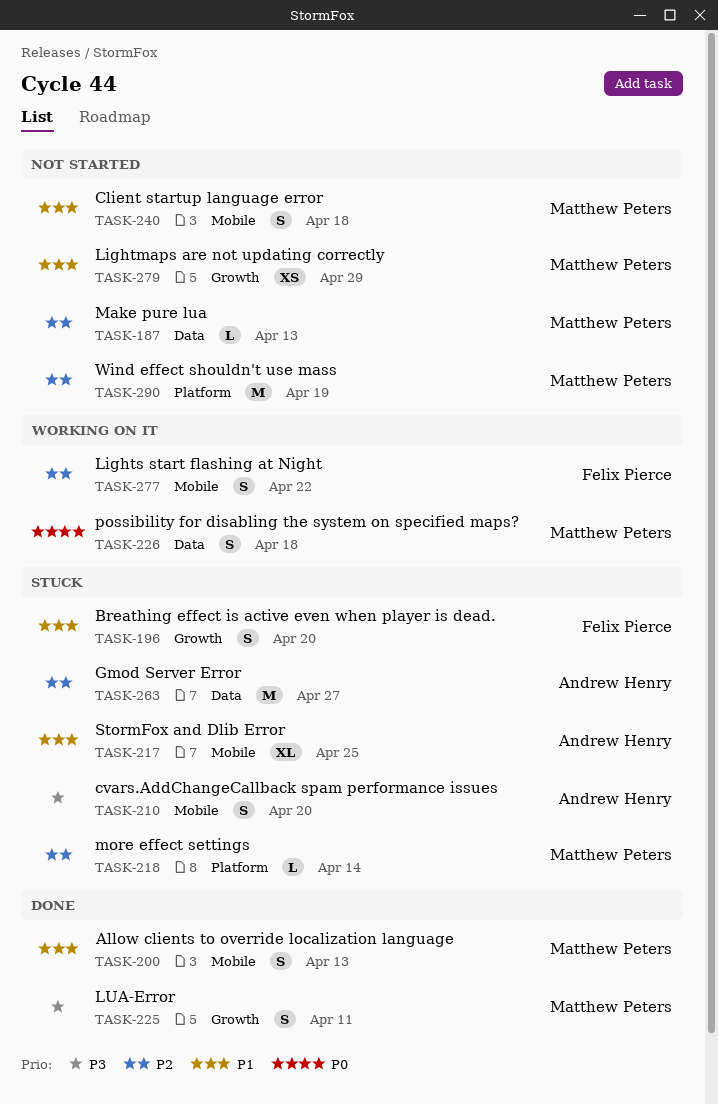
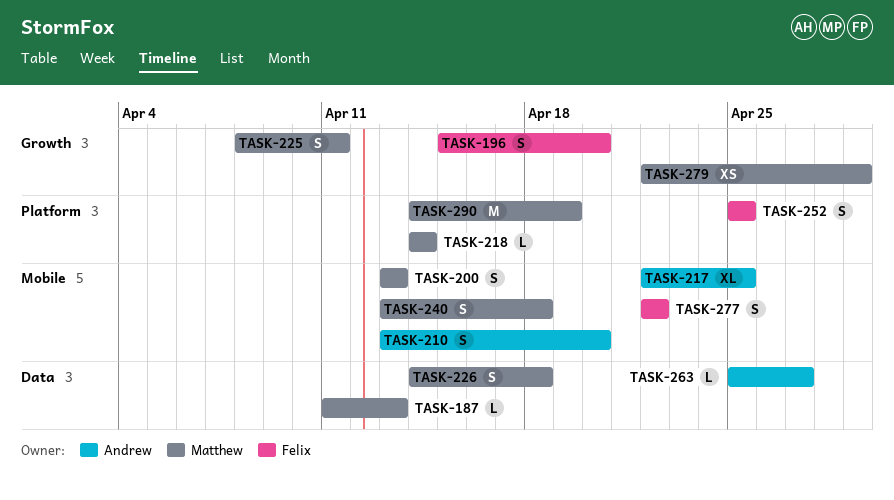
TASK-252: none -> present
TASK-263, estimate: M -> L

